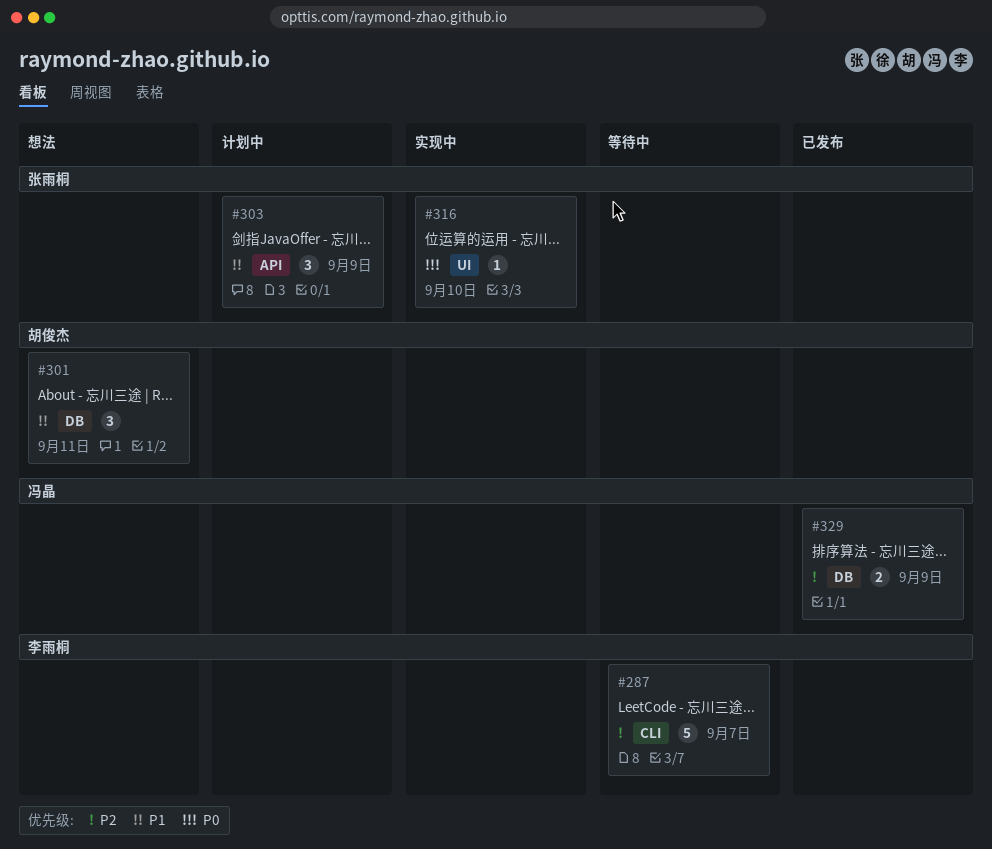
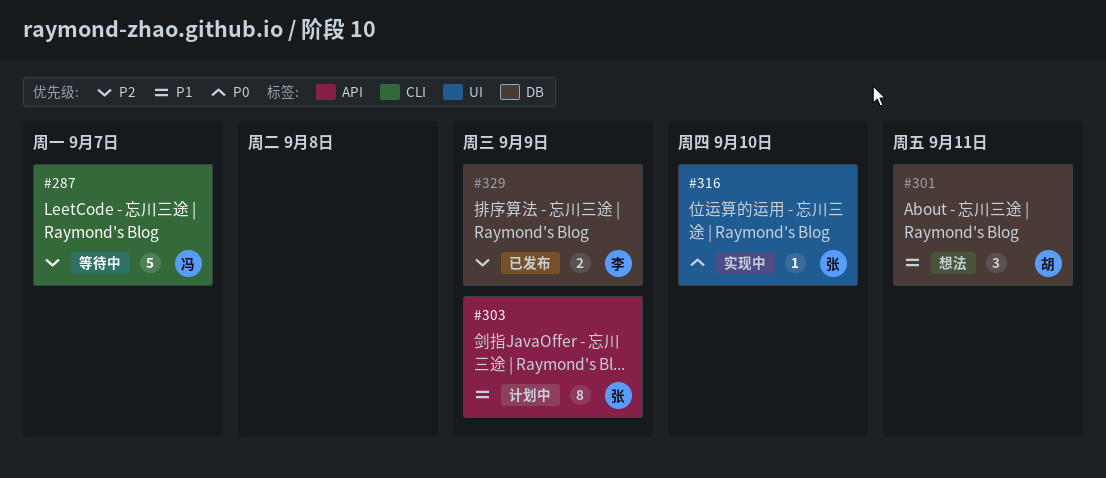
#287, owner: 李雨桐 -> 冯晶
#303, estimate: 3 -> 8
#329, owner: 冯晶 -> 李雨桐

